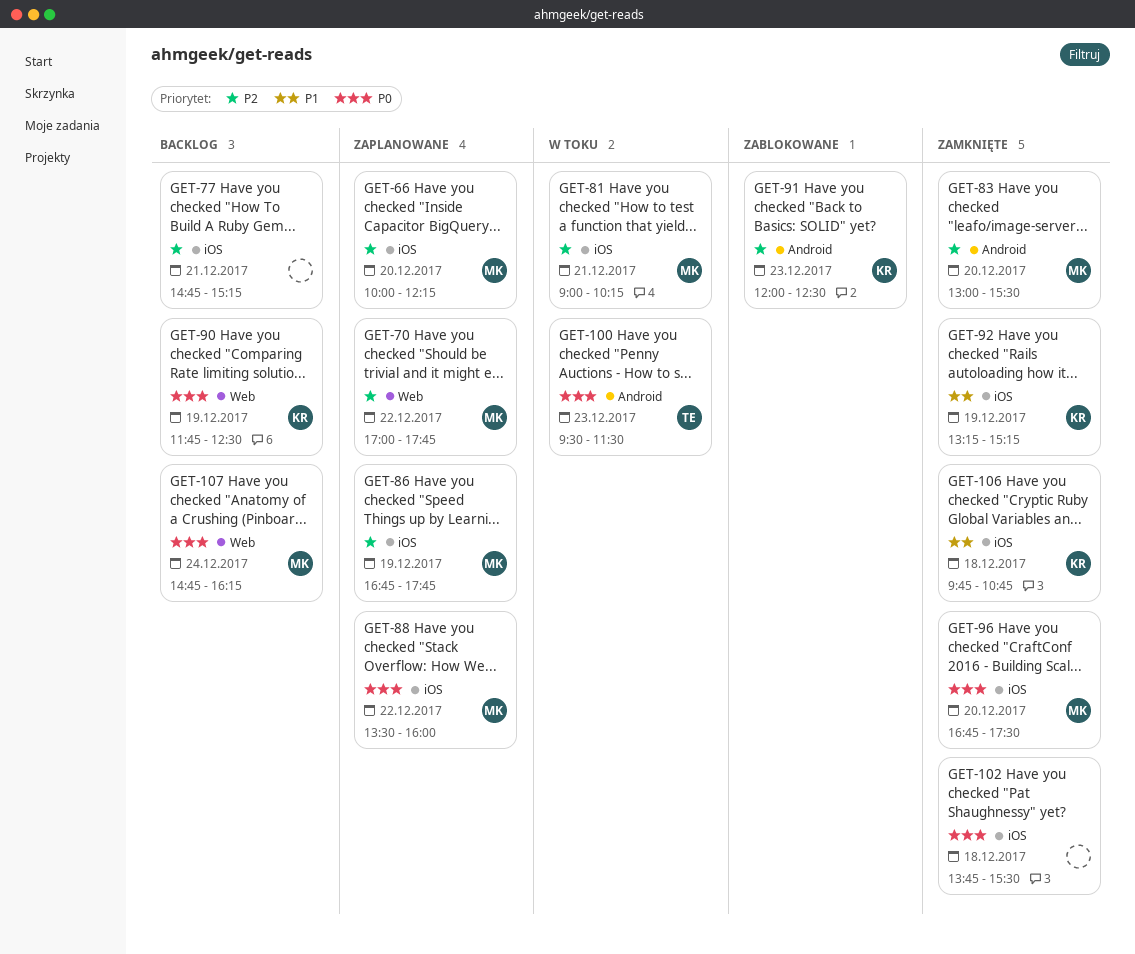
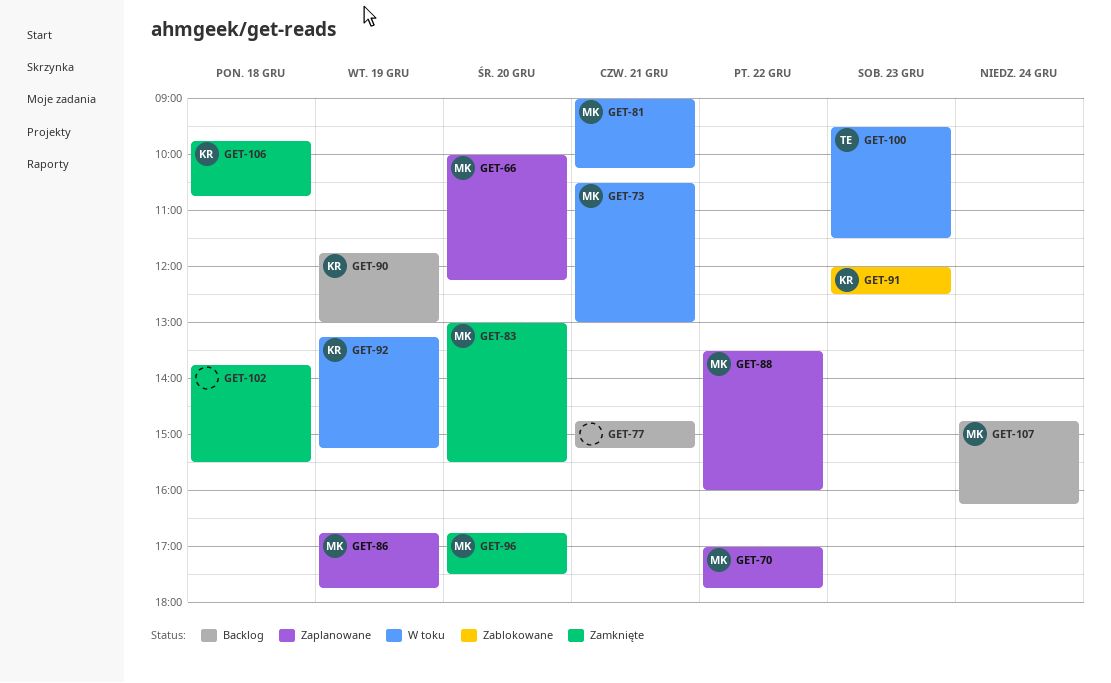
GET-73: none -> present
GET-90, ends: 12:30 -> 13:00
GET-92, status: Zamknięte -> W toku

